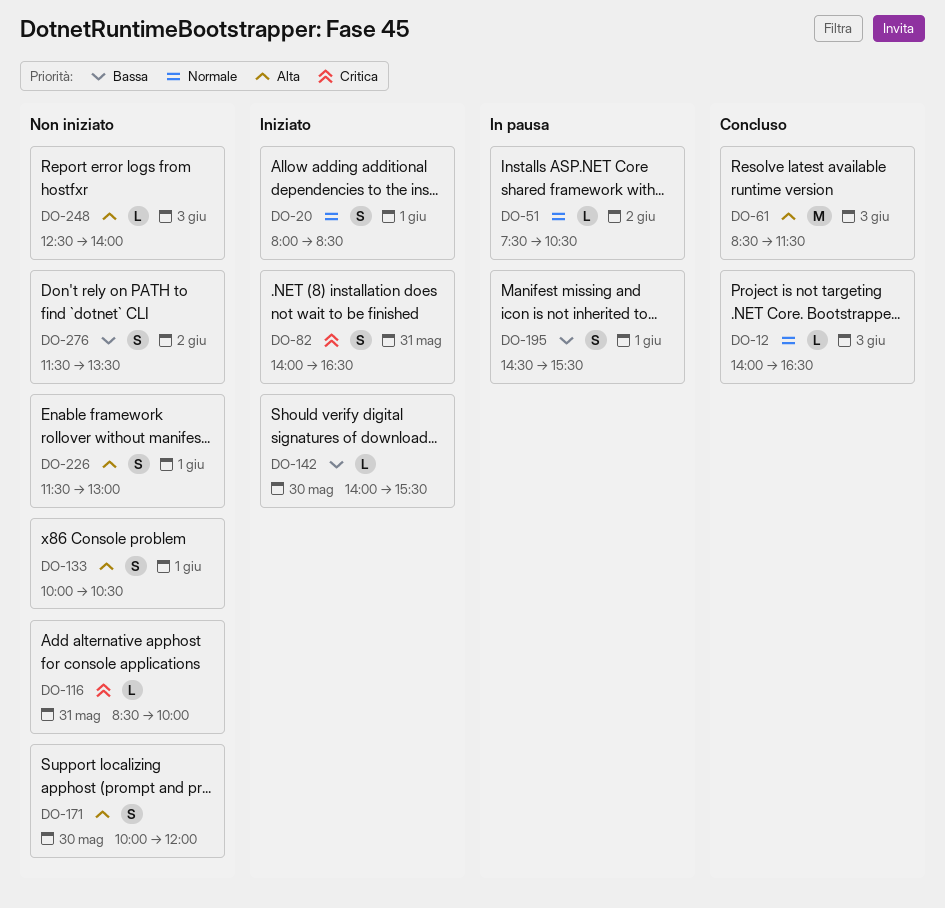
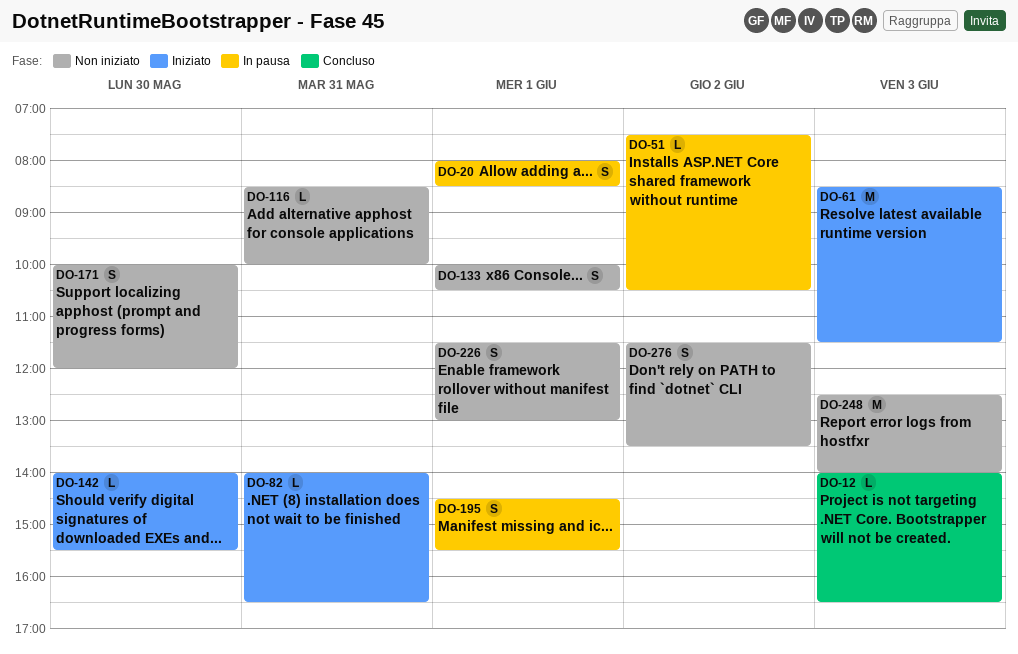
DO-20, status: Iniziato -> In pausa
DO-61, status: Concluso -> Iniziato
DO-82, estimate: S -> L
DO-248, estimate: L -> M

